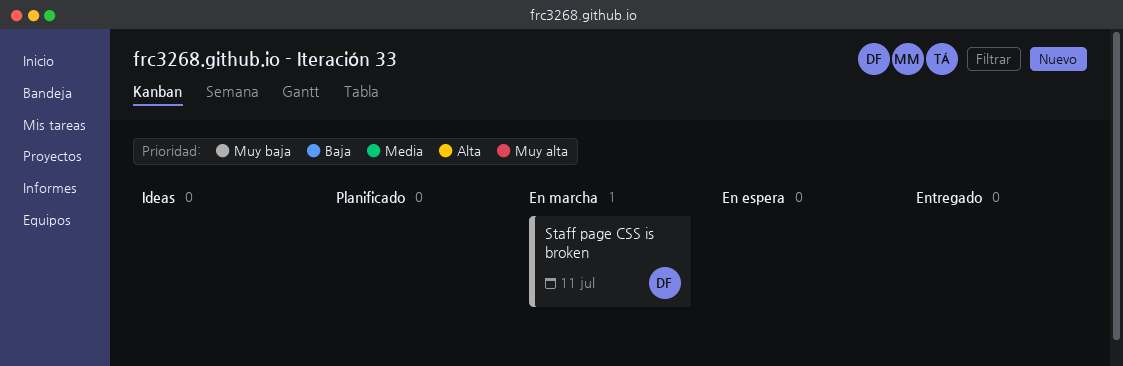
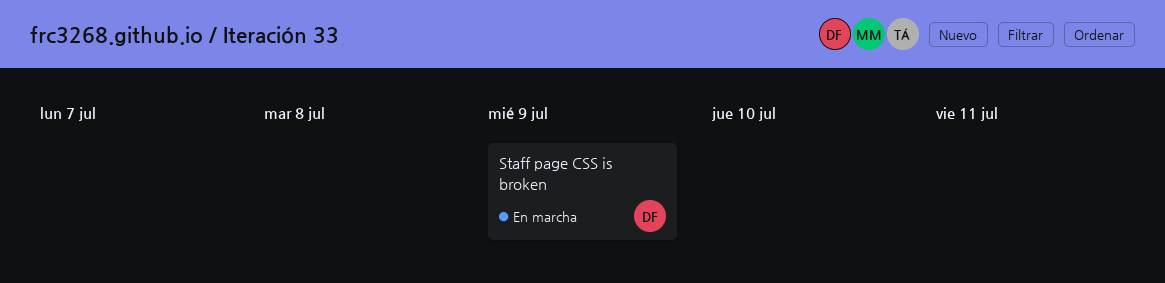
Staff page CSS is broken, due: Jul 11 -> Jul 9

